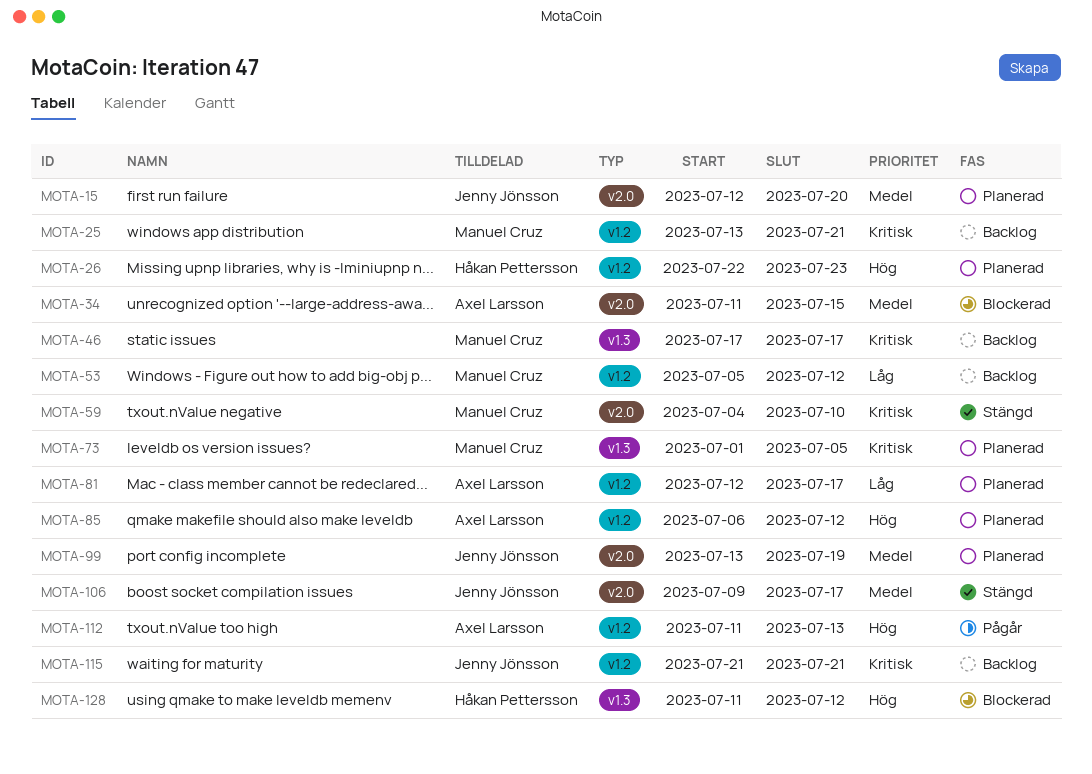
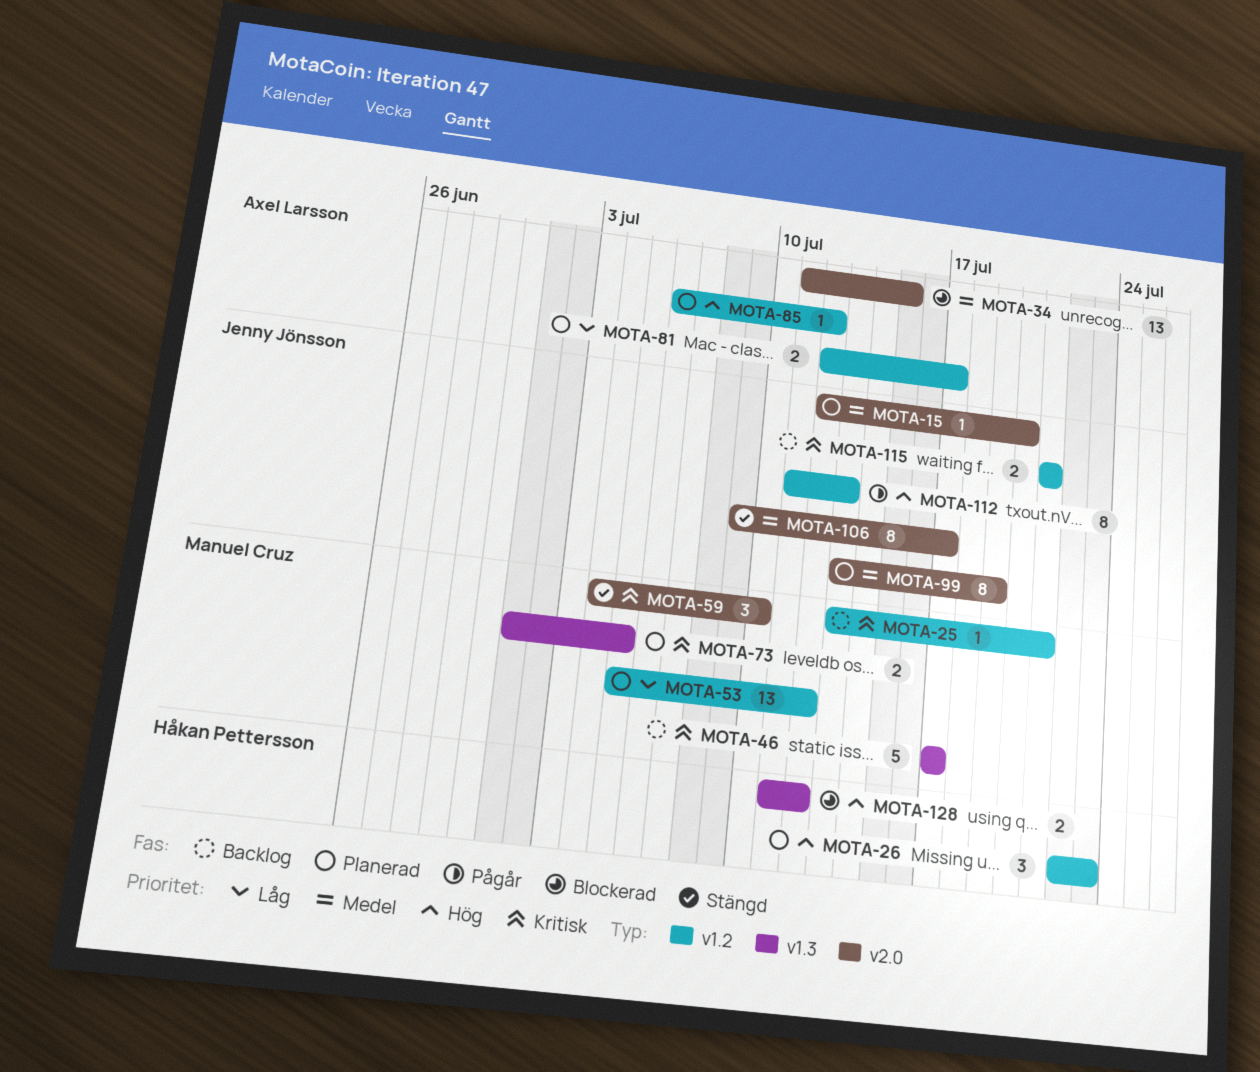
MOTA-53, status: Backlog -> Planerad
MOTA-112, owner: Axel Larsson -> Jenny Jönsson

